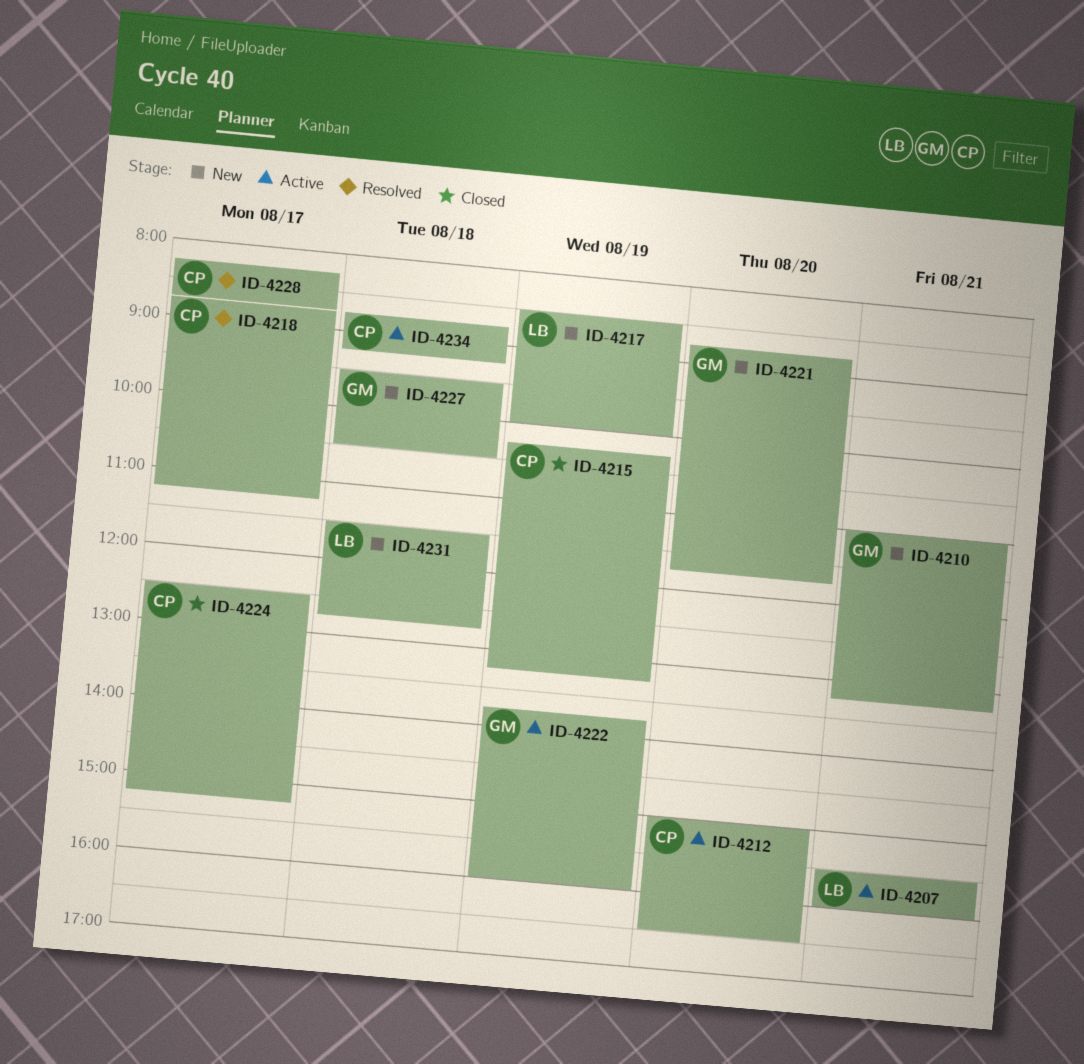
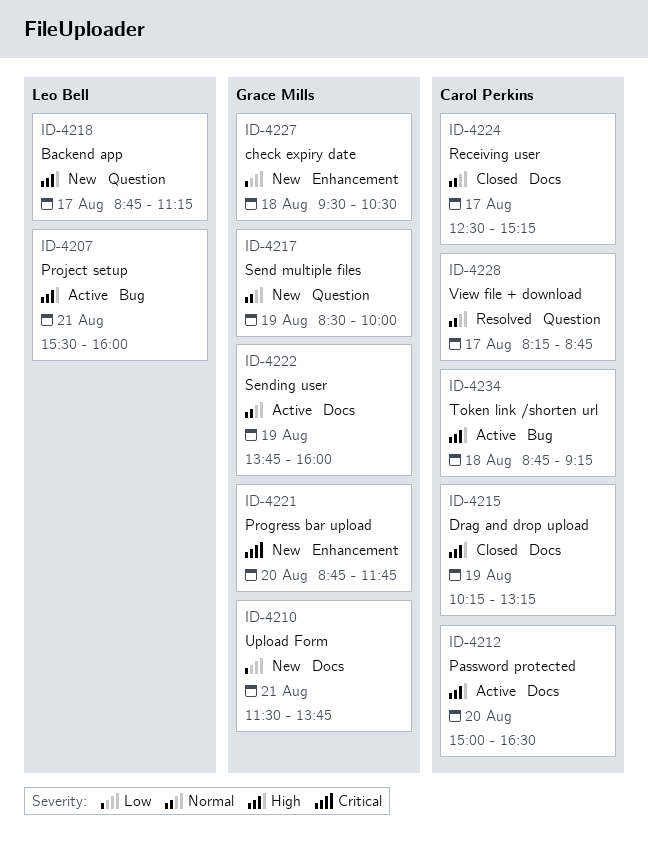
ID-4210, begins: 11:00 -> 11:30
ID-4210, ends: 13:15 -> 13:45
ID-4217, owner: Leo Bell -> Grace Mills
ID-4218, status: Resolved -> New
ID-4218, owner: Carol Perkins -> Leo Bell
ID-4231: present -> none

